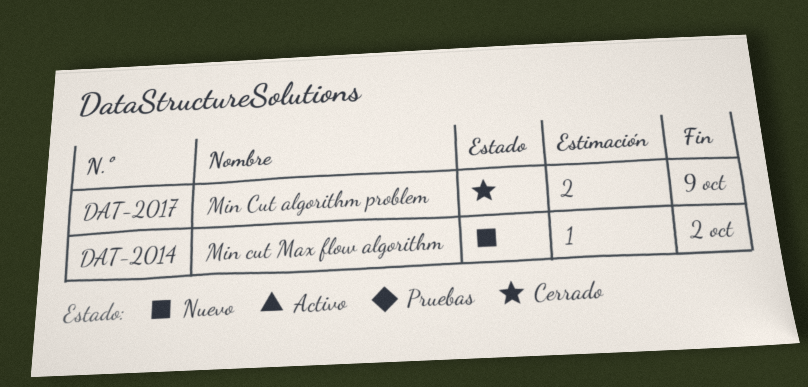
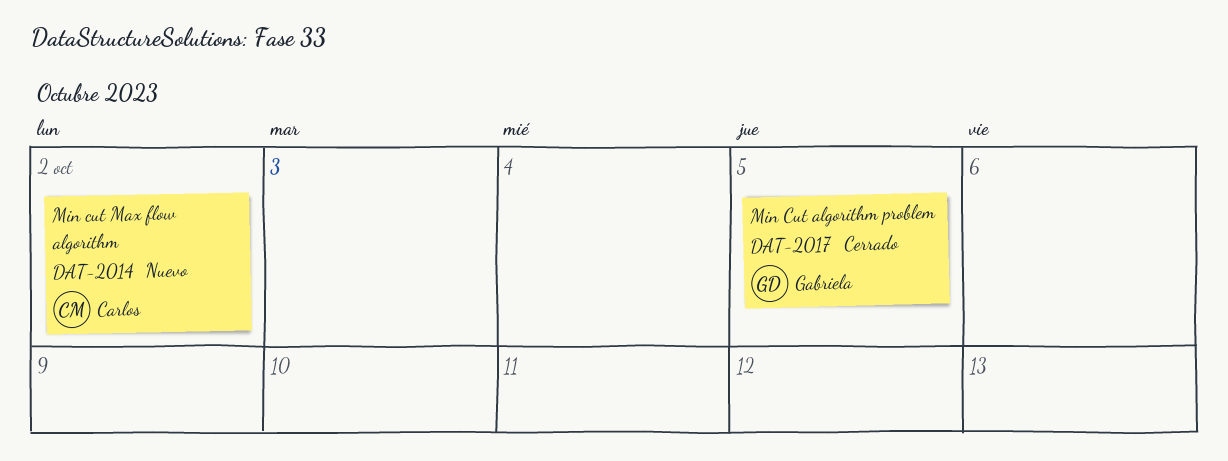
DAT-2017, due: Oct 9 -> Oct 5

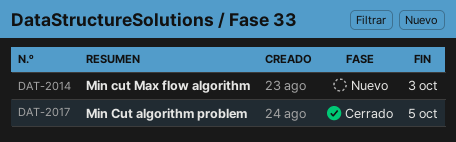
DAT-2014, due: Oct 2 -> Oct 3

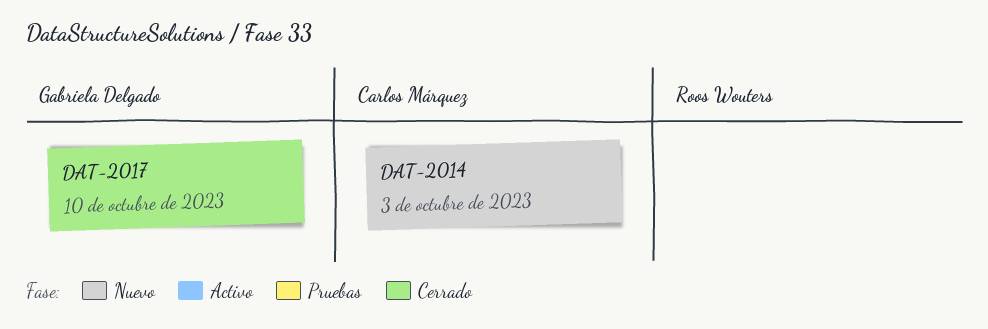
DAT-2017, due: Oct 5 -> Oct 10

